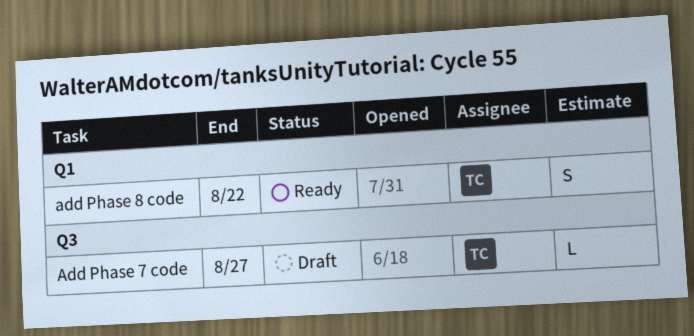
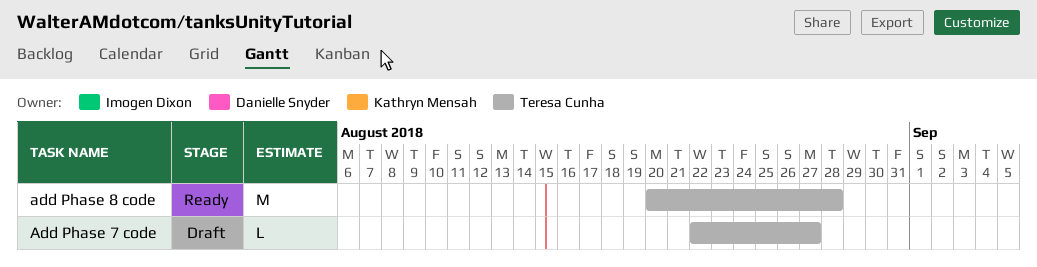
add Phase 8 code, estimate: S -> M
add Phase 8 code, due: Aug 22 -> Aug 28

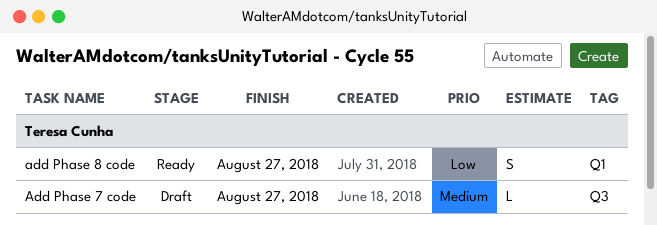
add Phase 8 code, estimate: M -> S
add Phase 8 code, due: Aug 28 -> Aug 27

